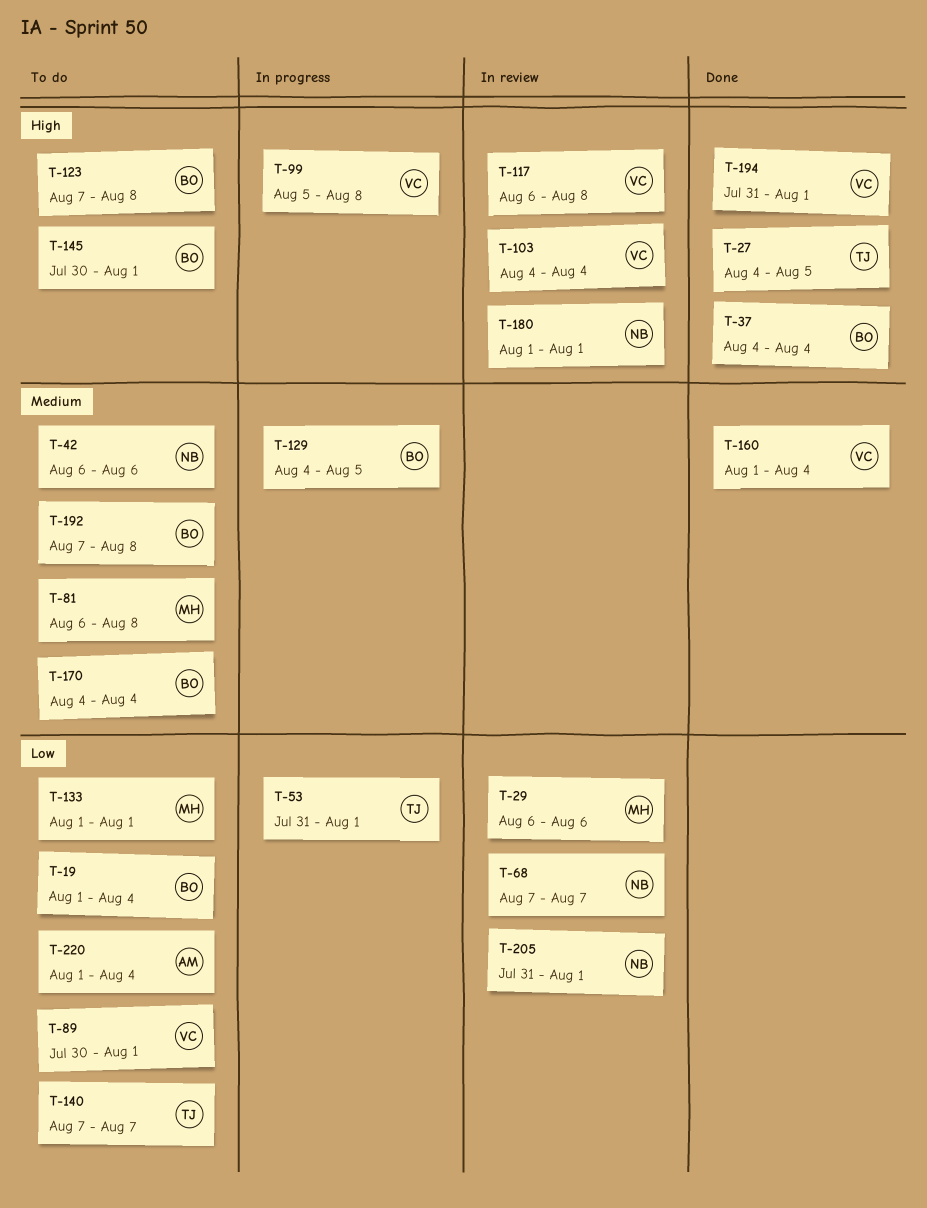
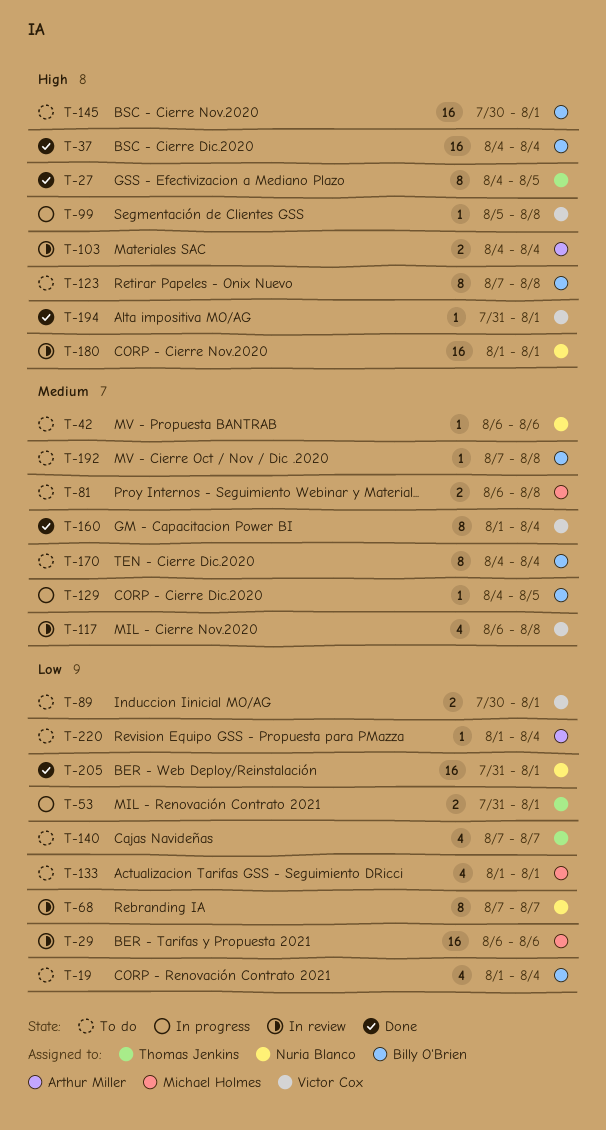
T-103, owner: Victor Cox -> Arthur Miller
T-117, priority: High -> Medium
T-205, status: In review -> Done

